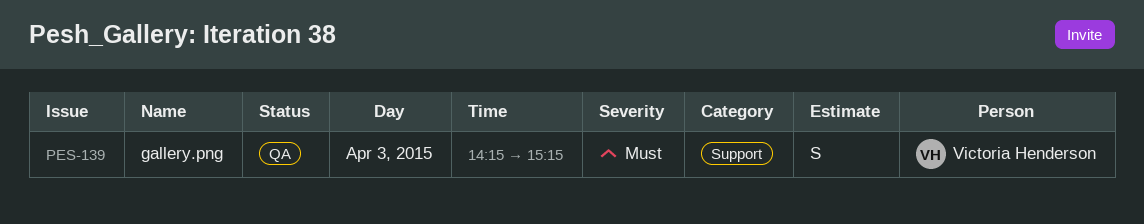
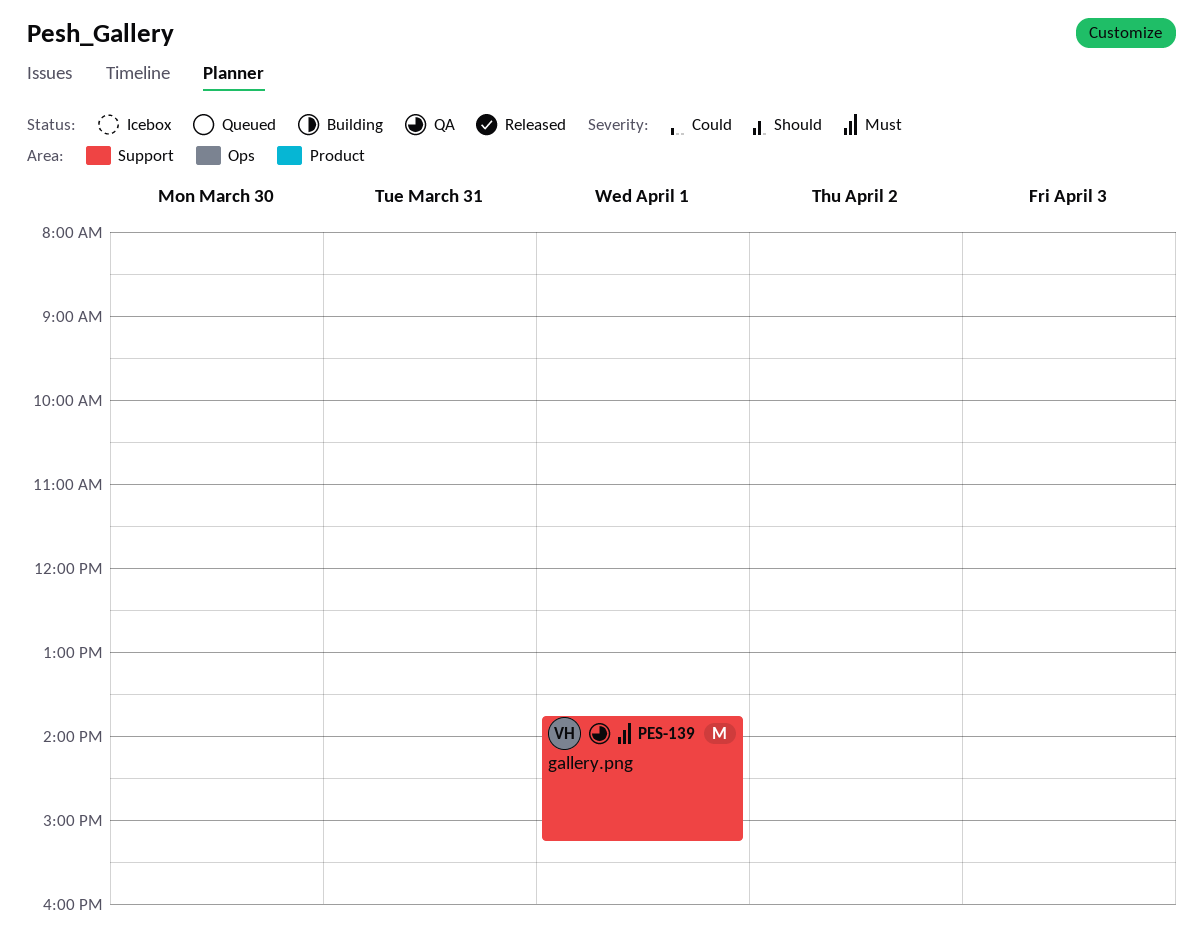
PES-139, estimate: S -> M
PES-139, day: Apr 3 -> Apr 1
PES-139, begins: 14:15 -> 13:45

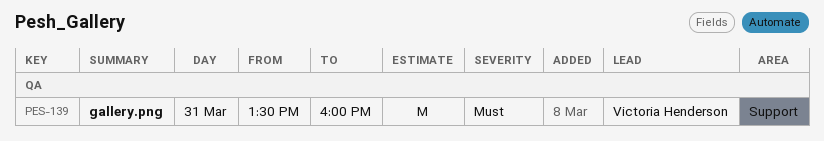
PES-139, day: Apr 1 -> Mar 31
PES-139, begins: 13:45 -> 13:30
PES-139, ends: 15:15 -> 16:00

